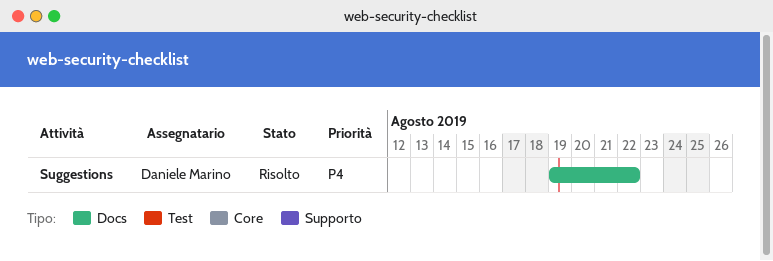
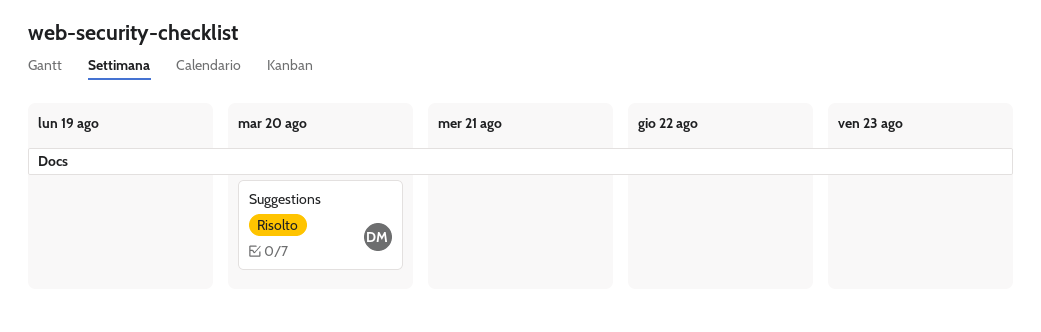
Suggestions, due: Aug 22 -> Aug 20

